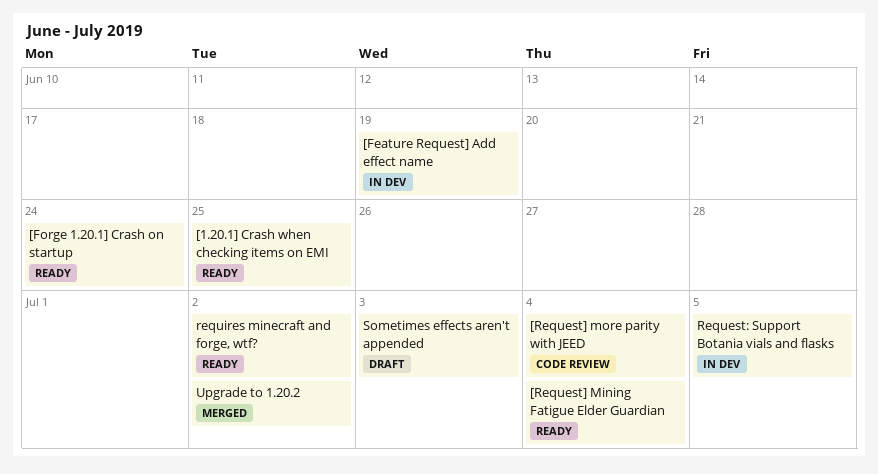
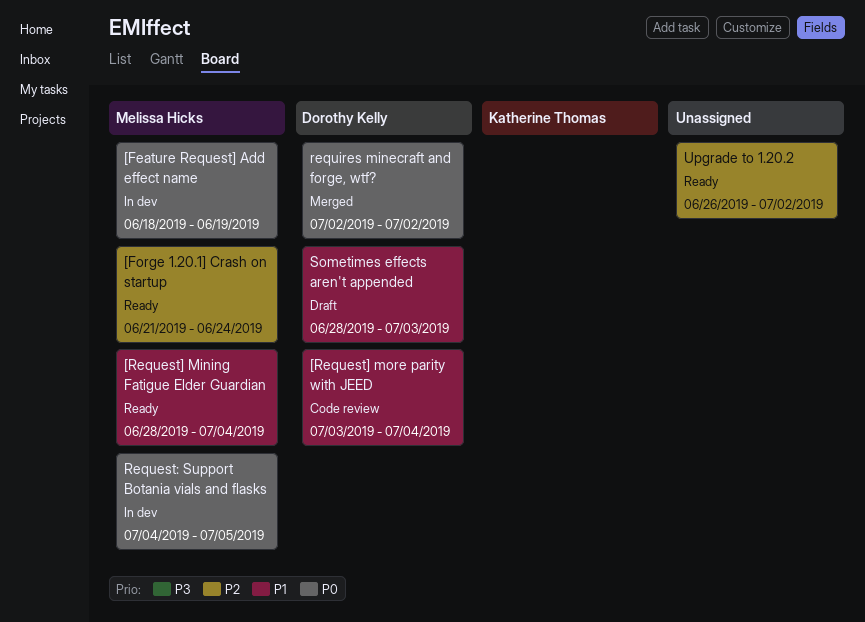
[1.20.1] Crash when checking items on EMI: present -> none
requires minecraft and forge, wtf?, status: Ready -> Merged
Upgrade to 1.20.2, status: Merged -> Ready

